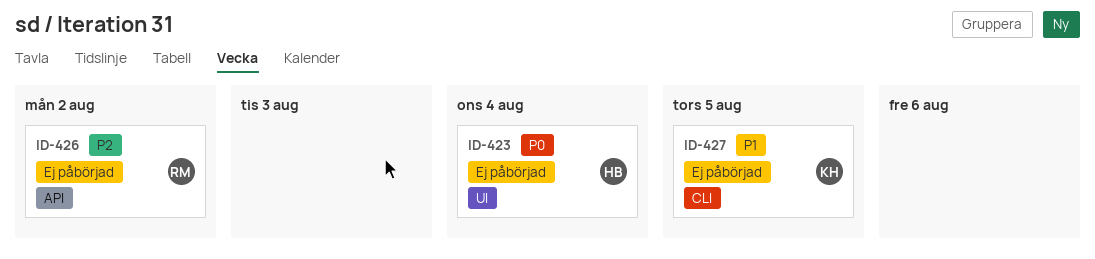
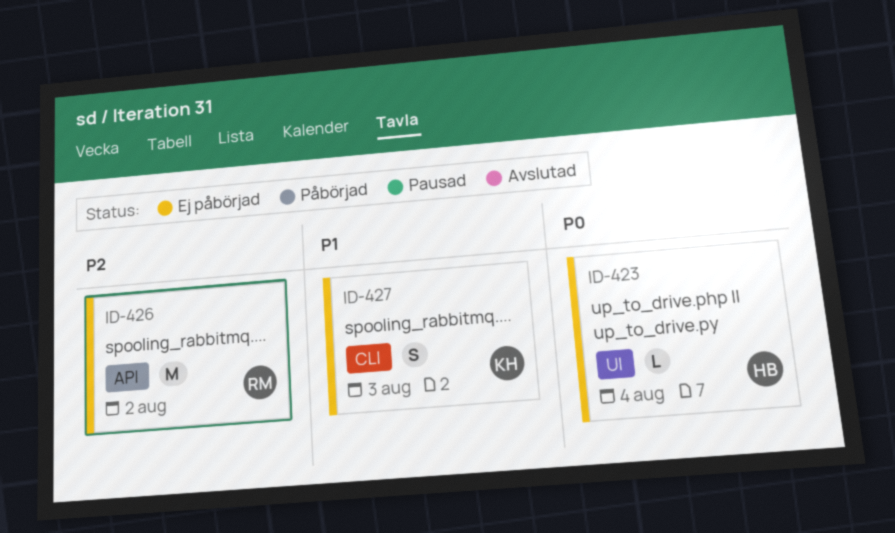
ID-427, due: Aug 5 -> Aug 3

